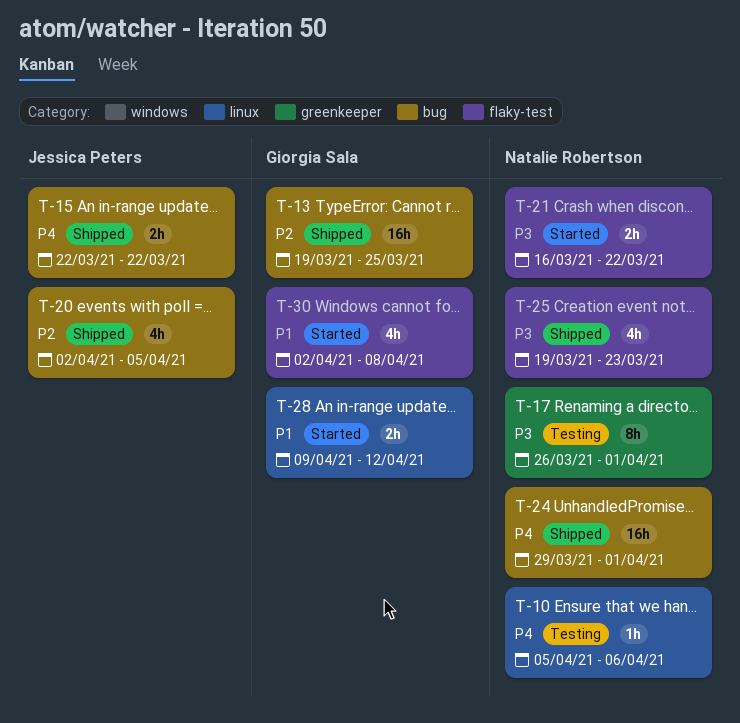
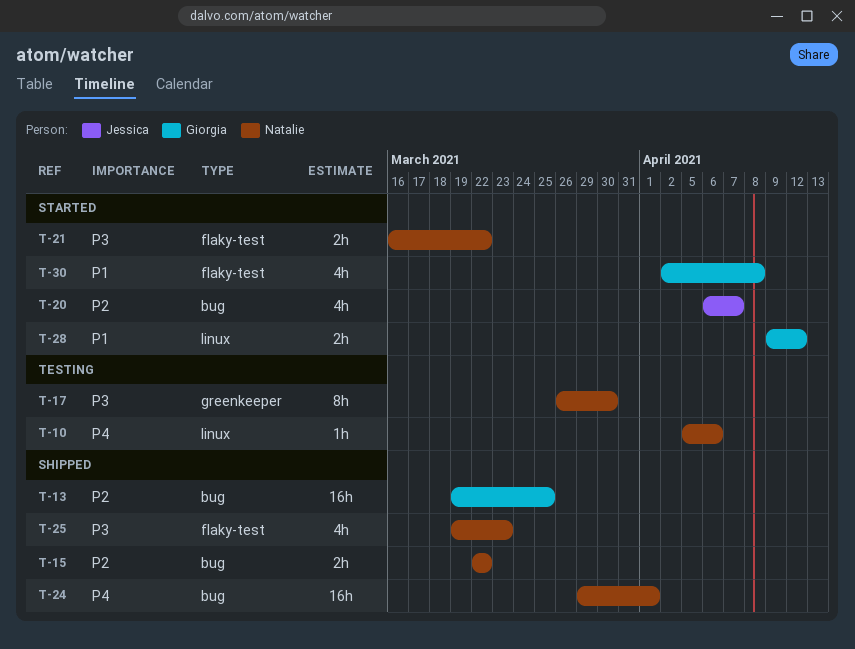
T-15, owner: Jessica Peters -> Natalie Robertson
T-15, priority: P4 -> P2
T-17, due: Apr 1 -> Mar 30
T-20, status: Shipped -> Started
T-20, start: Apr 2 -> Apr 6
T-20, due: Apr 5 -> Apr 7

